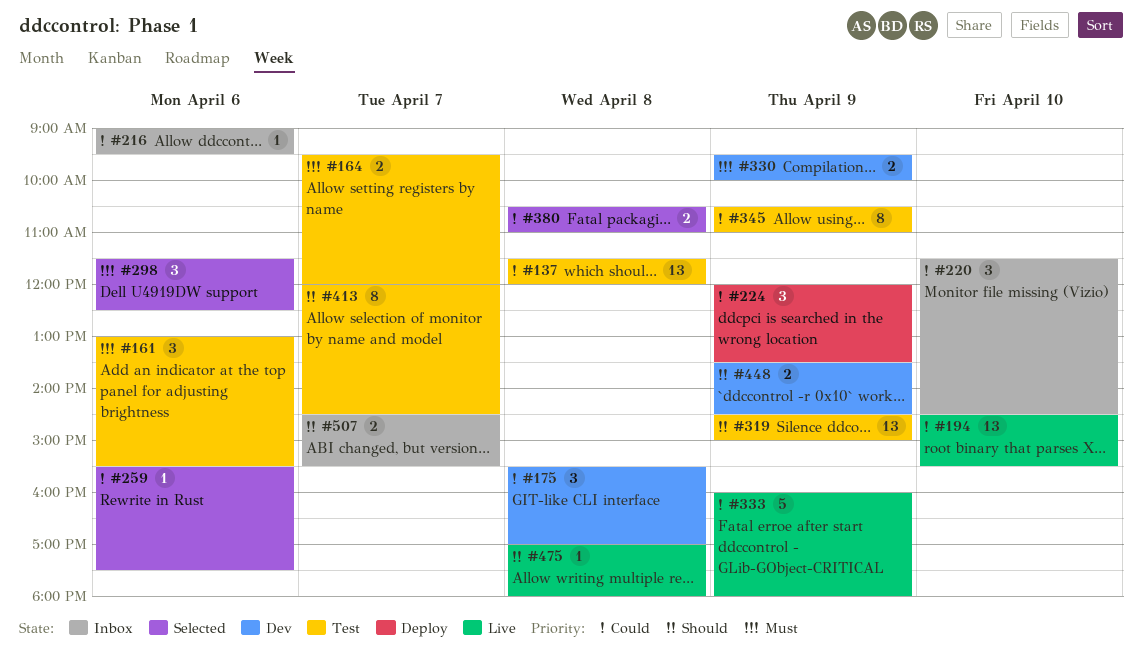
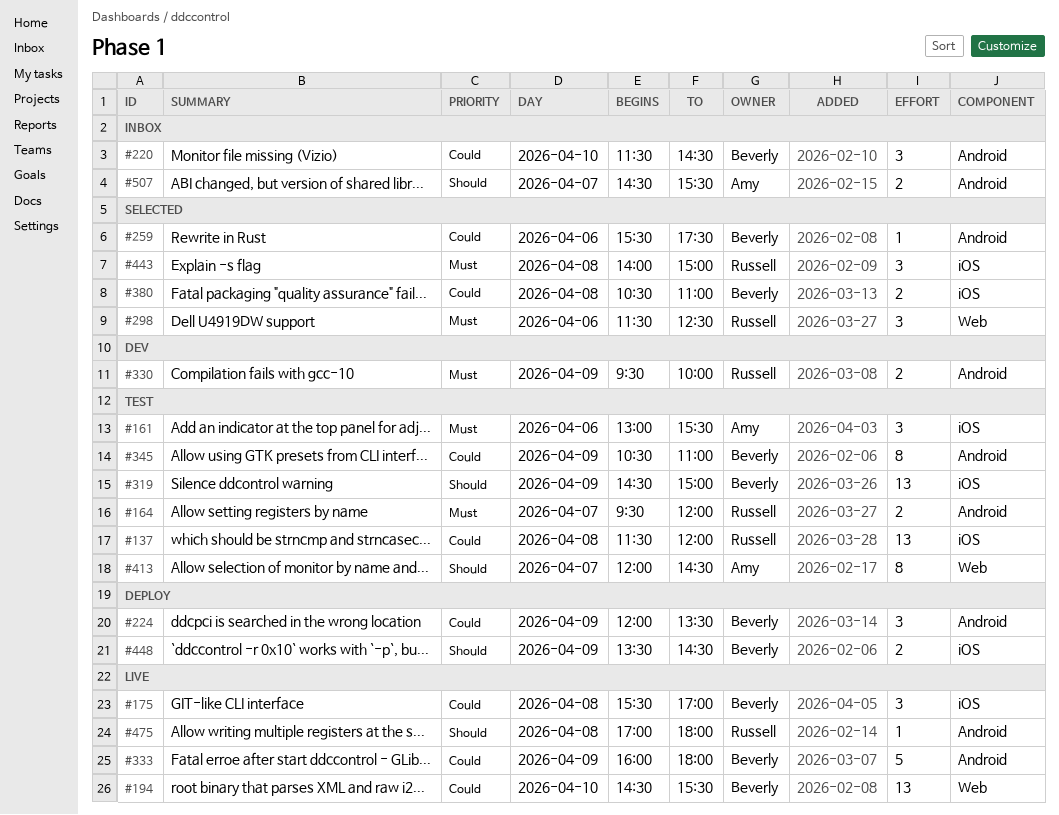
#175, status: Dev -> Live
#216: present -> none
#443: none -> present
#448, status: Dev -> Deploy

